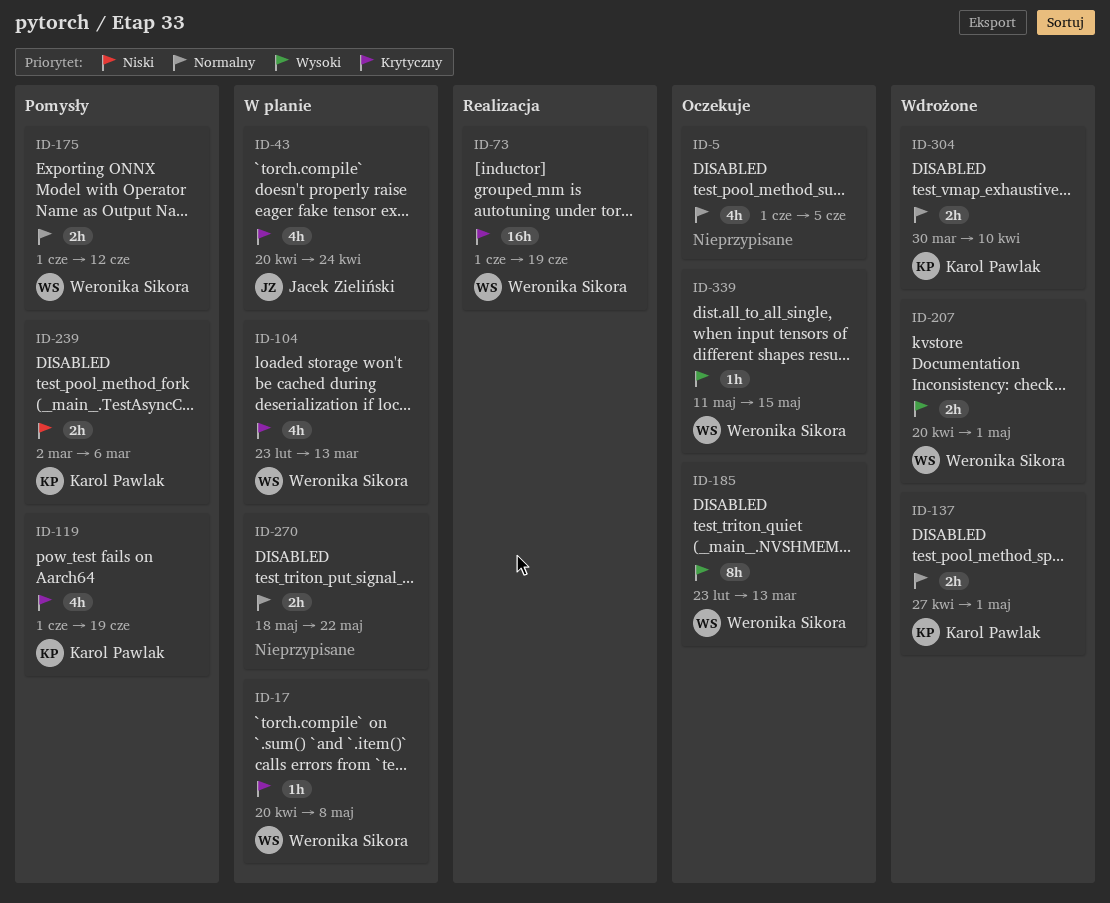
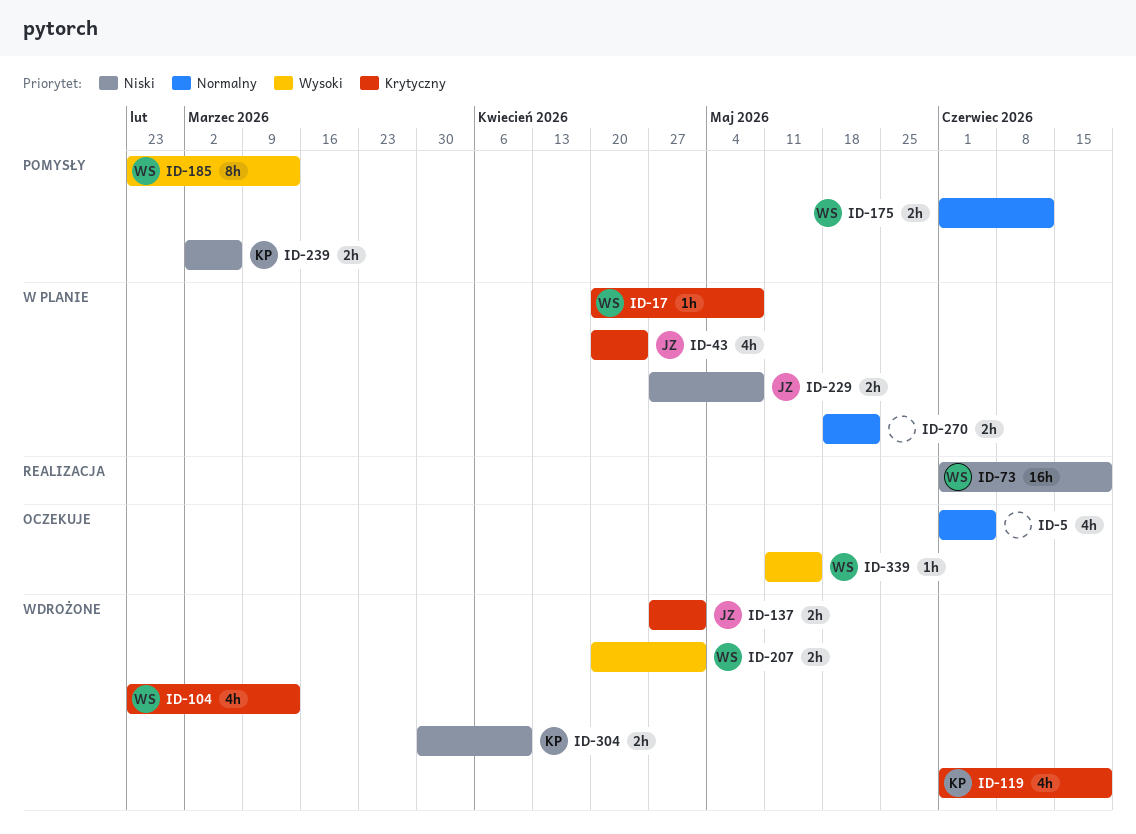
ID-73, priority: Krytyczny -> Niski
ID-104, status: W planie -> Wdrożone
ID-119, status: Pomysły -> Wdrożone
ID-137, owner: Karol Pawlak -> Jacek Zieliński
ID-137, priority: Normalny -> Krytyczny
ID-185, status: Oczekuje -> Pomysły
ID-229: none -> present
ID-304, priority: Normalny -> Niski

